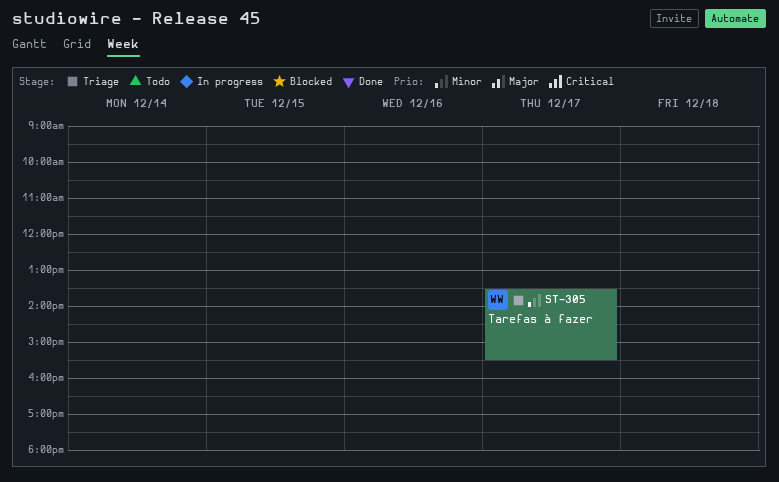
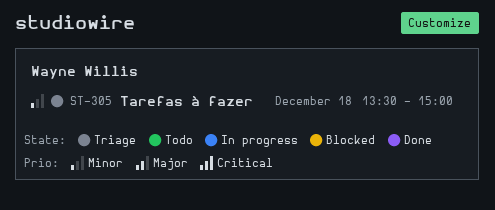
ST-305, day: Dec 17 -> Dec 18
ST-305, ends: 15:30 -> 15:00

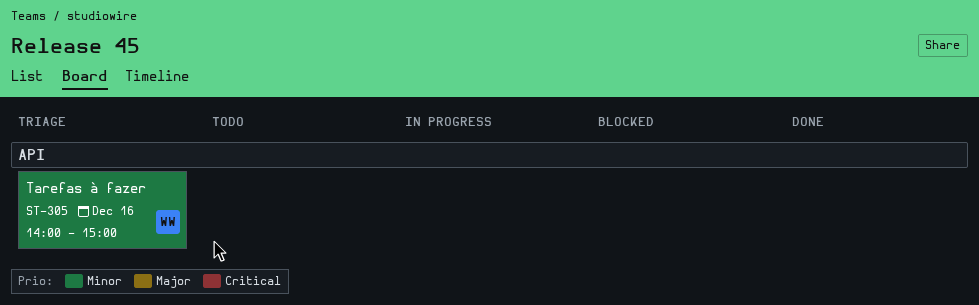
ST-305, day: Dec 18 -> Dec 16
ST-305, begins: 13:30 -> 14:00

